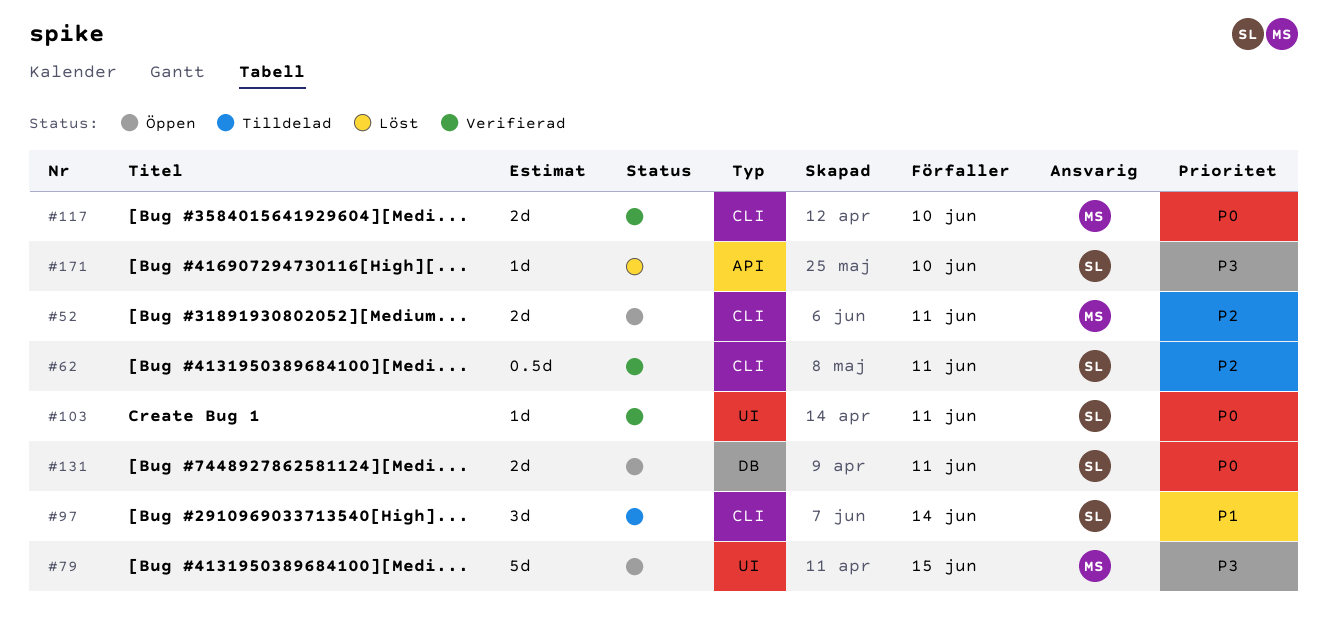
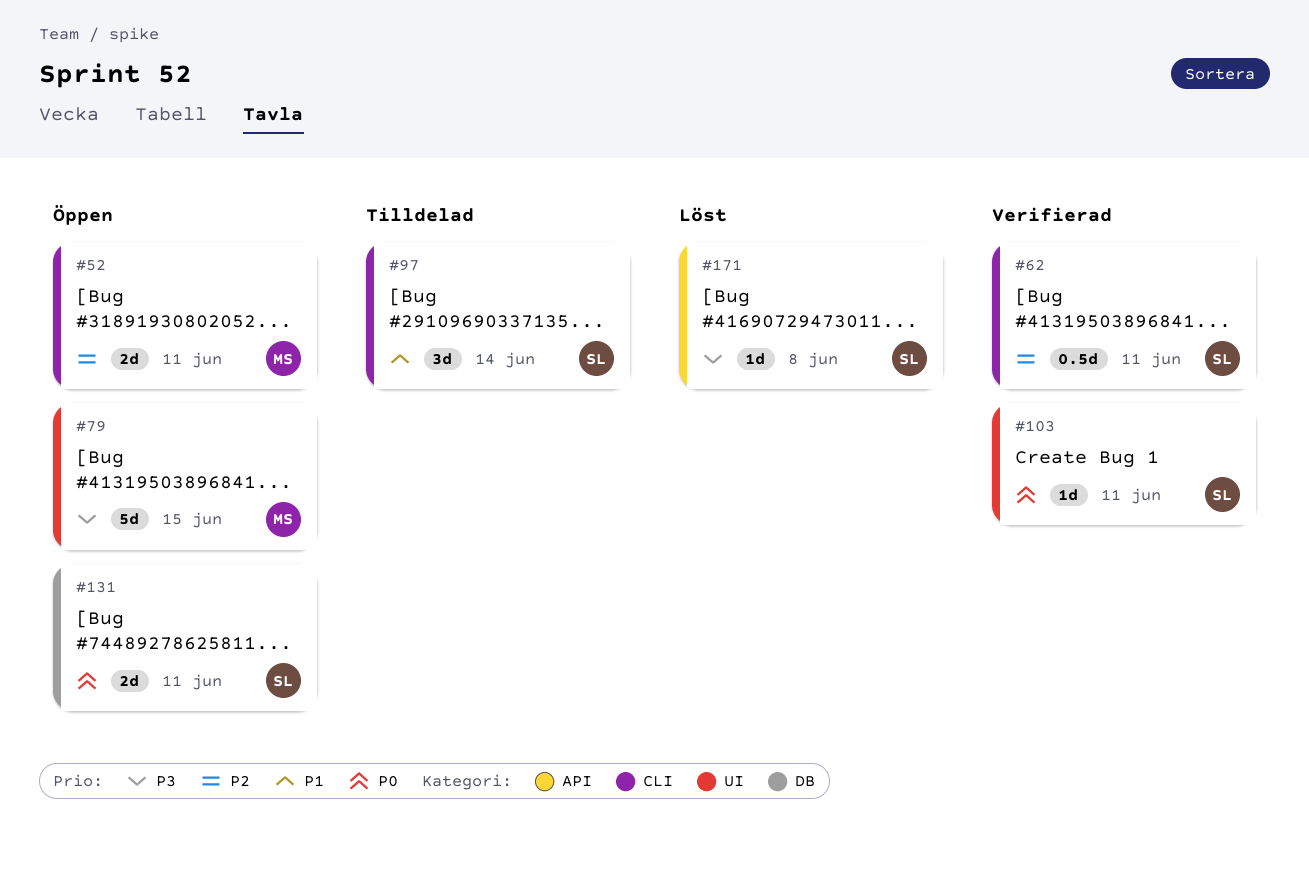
#117: present -> none
#171, due: Jun 10 -> Jun 8

